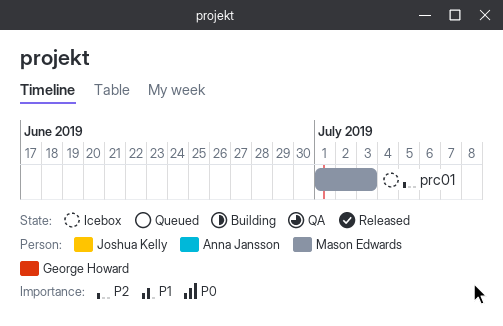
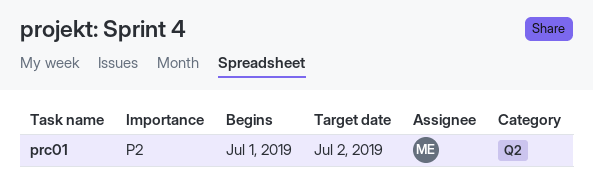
prc01, due: Jul 3 -> Jul 2

